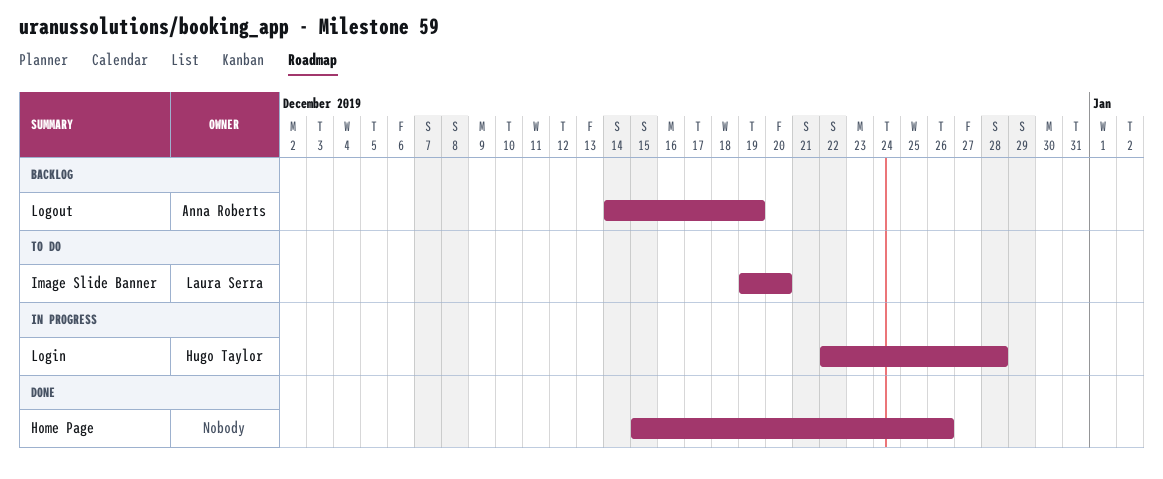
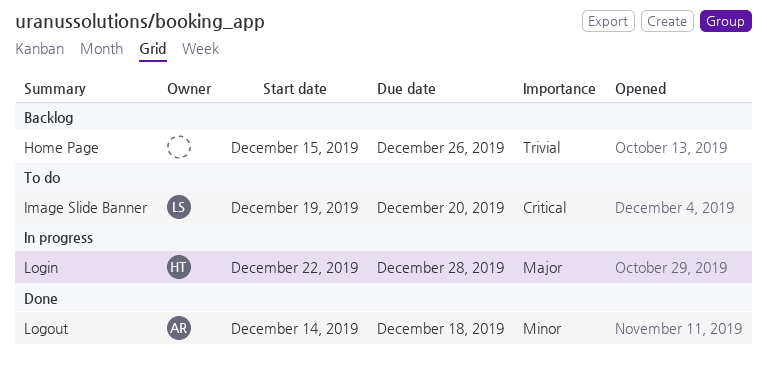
Home Page, status: Done -> Backlog
Logout, status: Backlog -> Done
Logout, due: Dec 19 -> Dec 18

